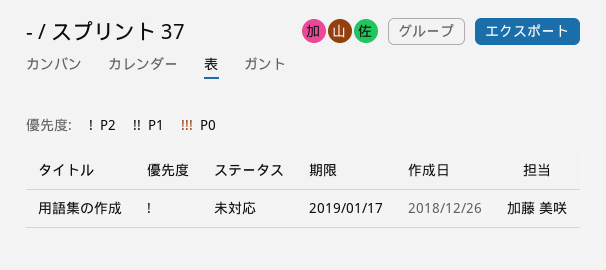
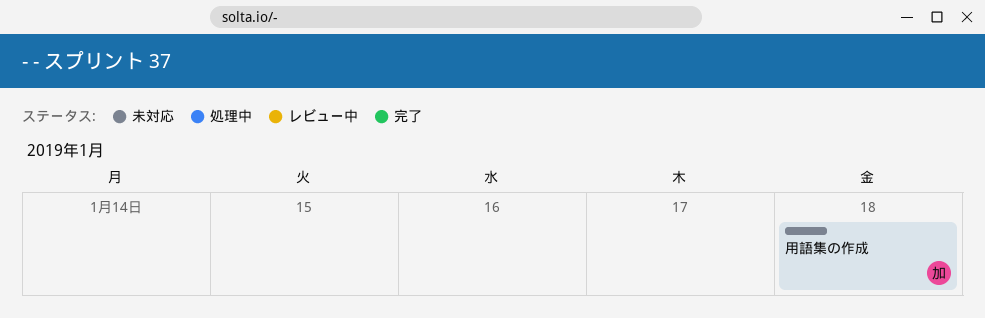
用語集の作成, due: Jan 17 -> Jan 18

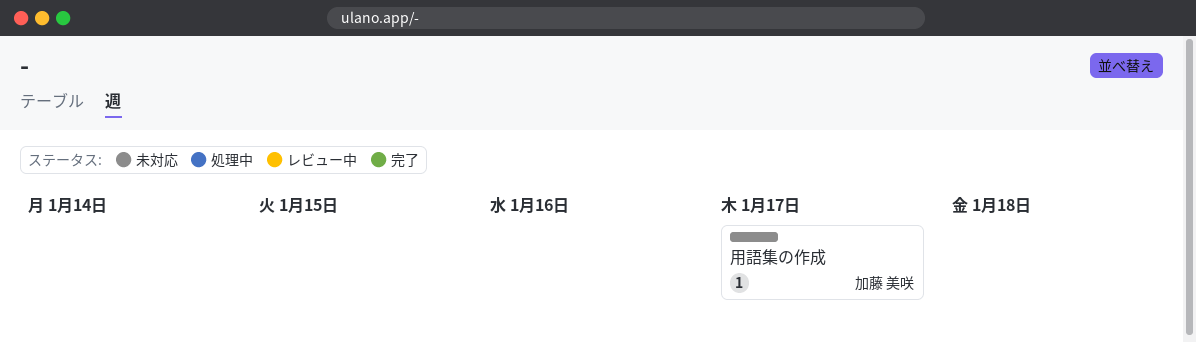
用語集の作成, due: Jan 18 -> Jan 17

